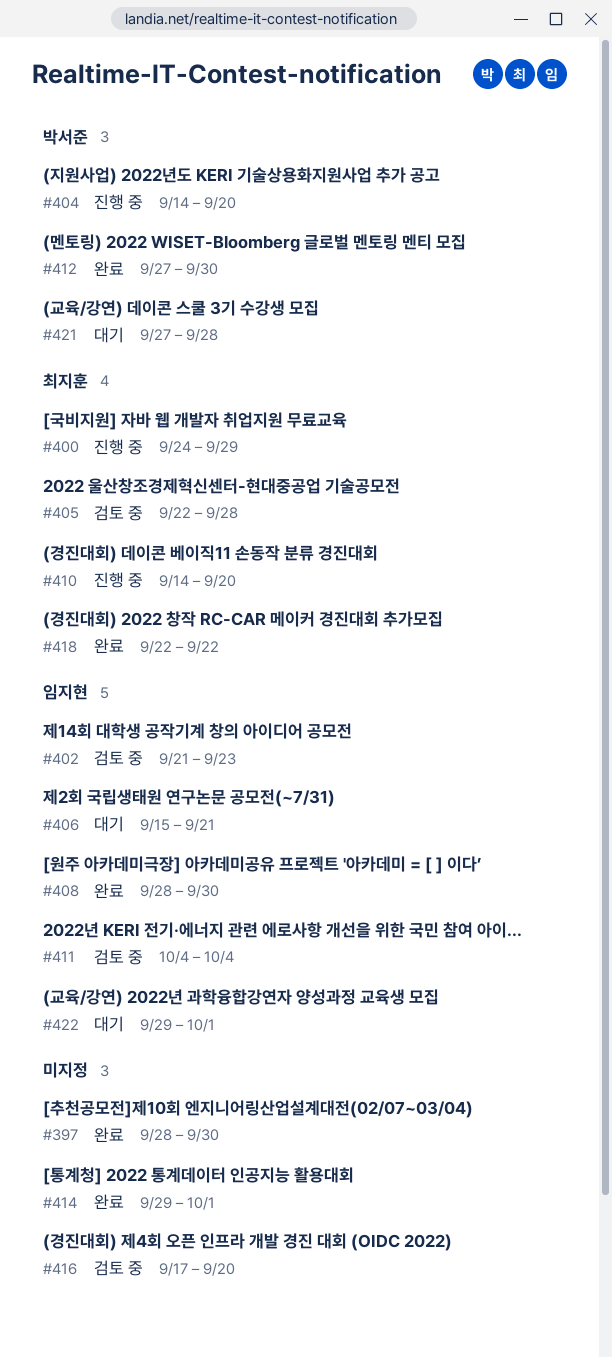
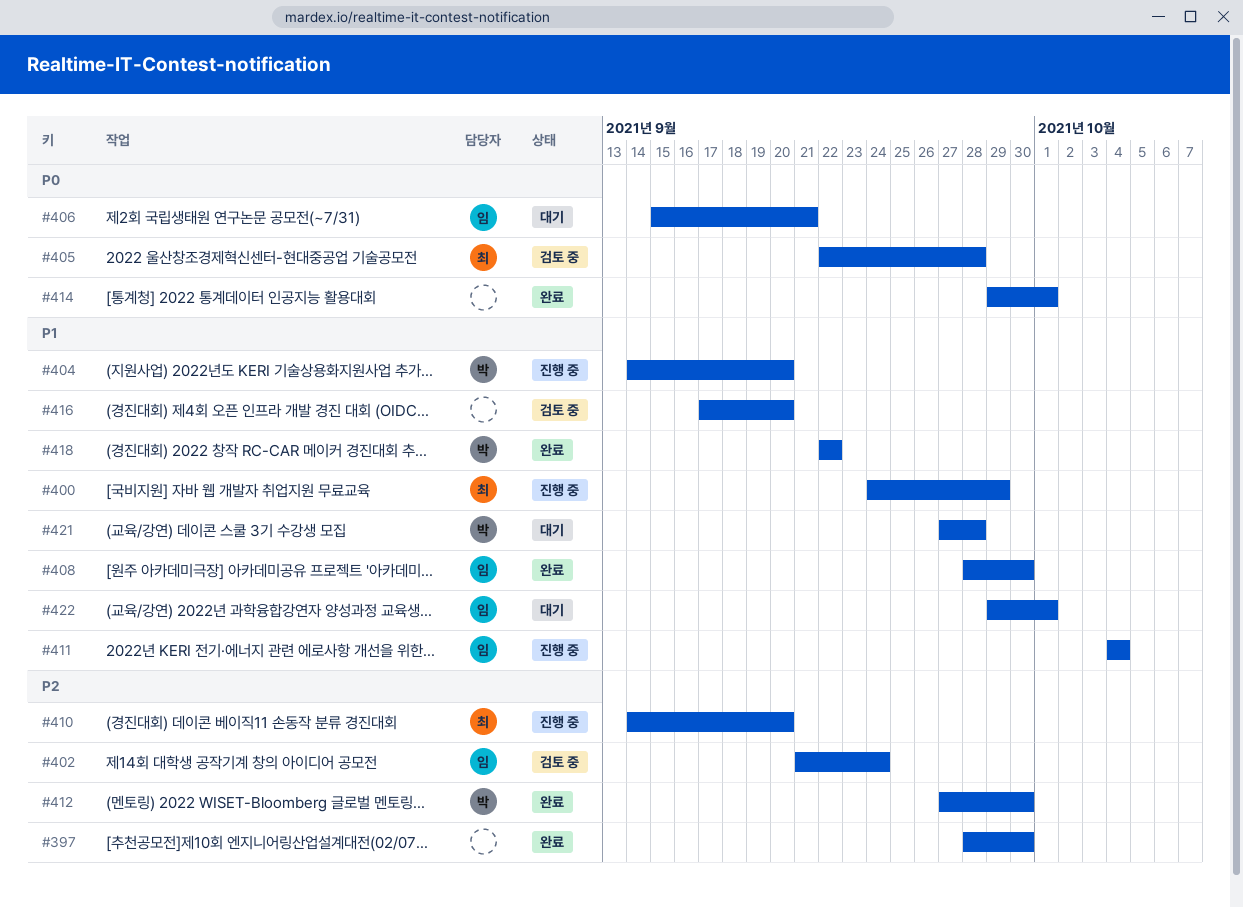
#402, due: Sep 23 -> Sep 24
#411, status: 검토 중 -> 진행 중
#418, owner: 최지훈 -> 박서준

